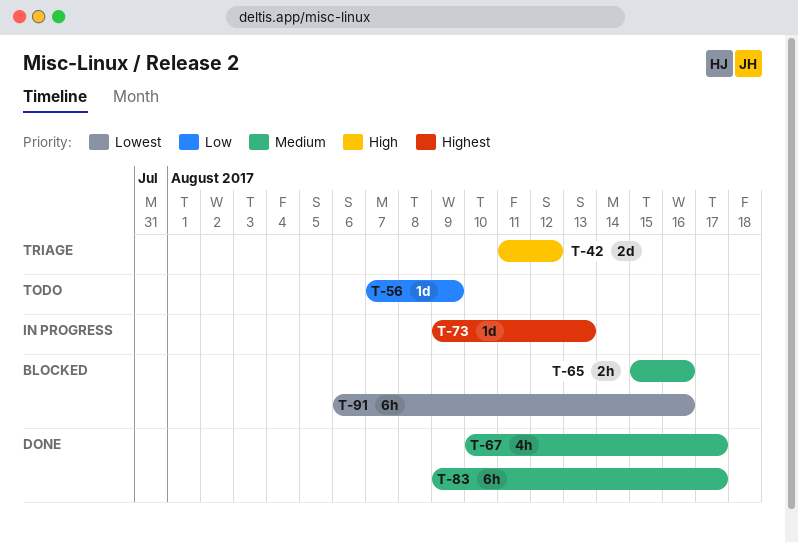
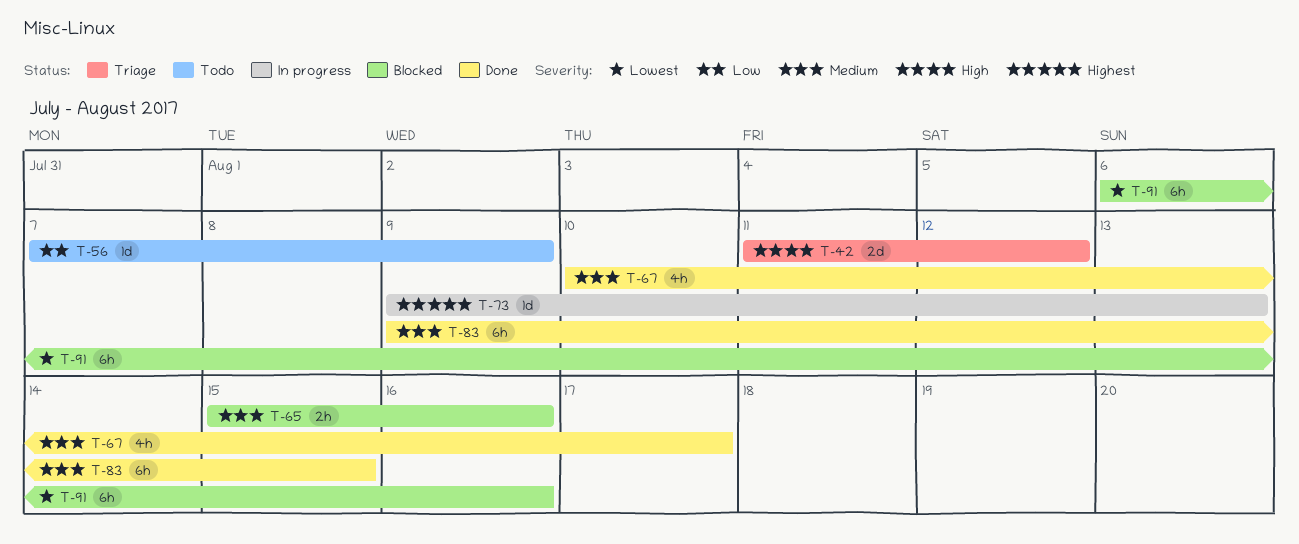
T-83, due: Aug 17 -> Aug 15

